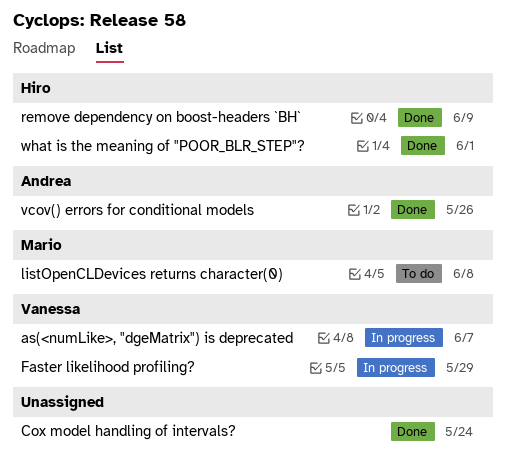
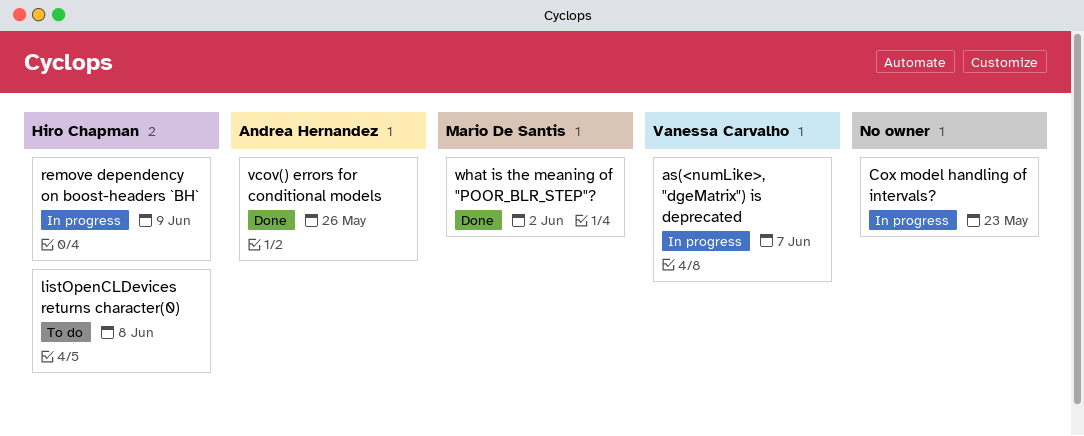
Cox model handling of intervals?, status: Done -> In progress
Cox model handling of intervals?, due: May 24 -> May 23
Faster likelihood profiling?: present -> none
listOpenCLDevices returns character(0), owner: Mario De Santis -> Hiro Chapman
remove dependency on boost-headers `BH`, status: Done -> In progress
what is the meaning of "POOR_BLR_STEP"?, owner: Hiro Chapman -> Mario De Santis
what is the meaning of "POOR_BLR_STEP"?, due: Jun 1 -> Jun 2

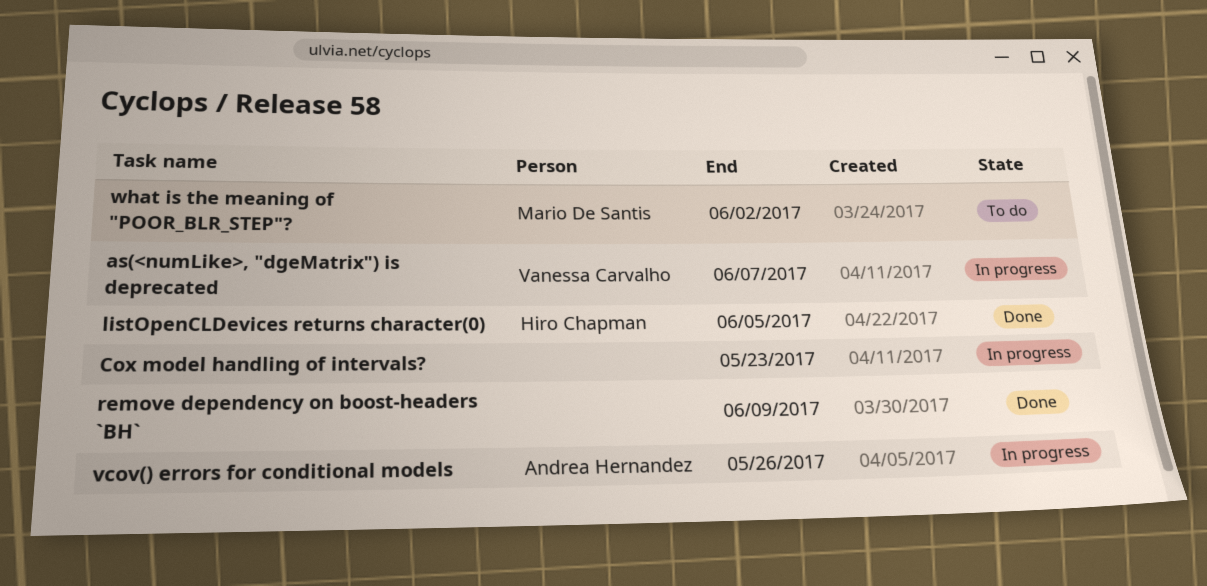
listOpenCLDevices returns character(0), status: To do -> Done
listOpenCLDevices returns character(0), due: Jun 8 -> Jun 5
remove dependency on boost-headers `BH`, status: In progress -> Done
remove dependency on boost-headers `BH`, owner: Hiro Chapman -> none
vcov() errors for conditional models, status: Done -> In progress
what is the meaning of "POOR_BLR_STEP"?, status: Done -> To do

